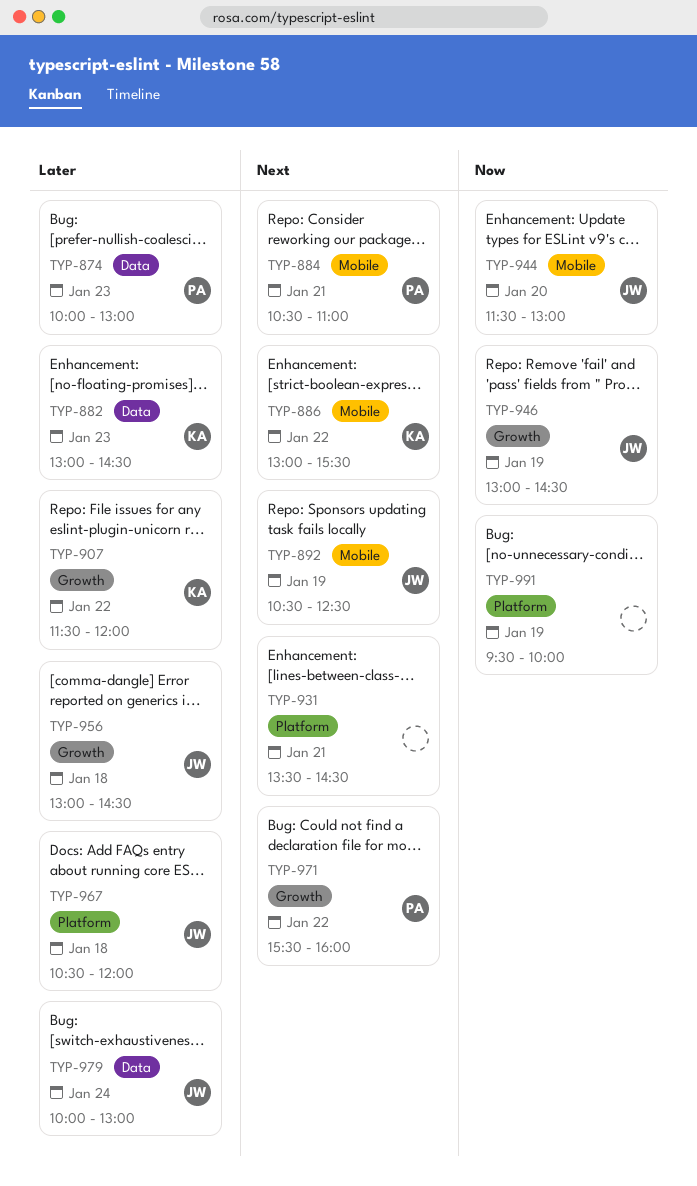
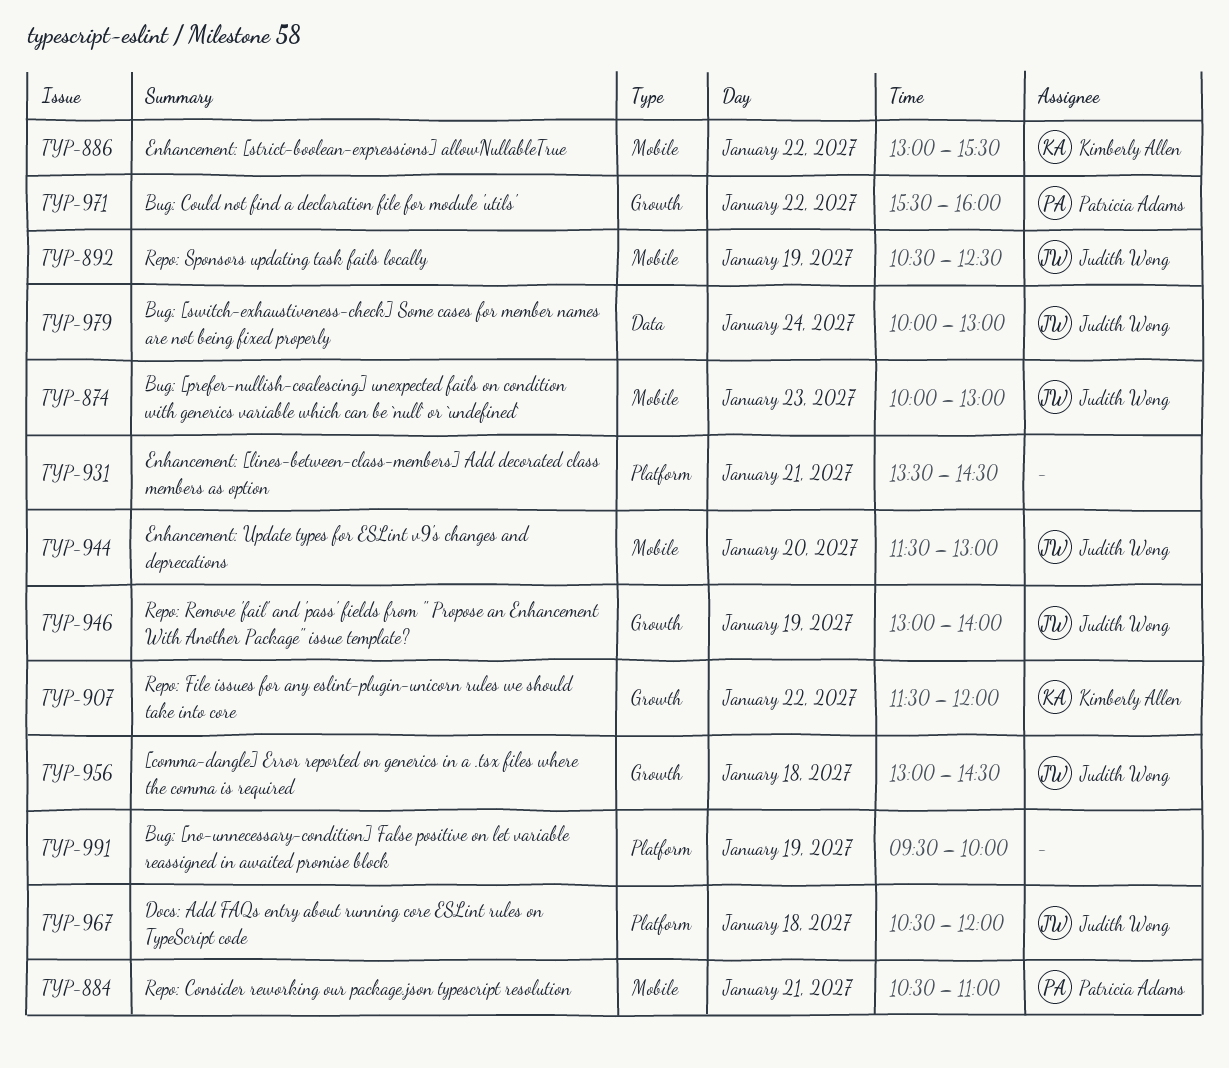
TYP-874, owner: Patricia Adams -> Judith Wong
TYP-874, label: Data -> Mobile
TYP-882: present -> none
TYP-946, ends: 14:30 -> 14:00

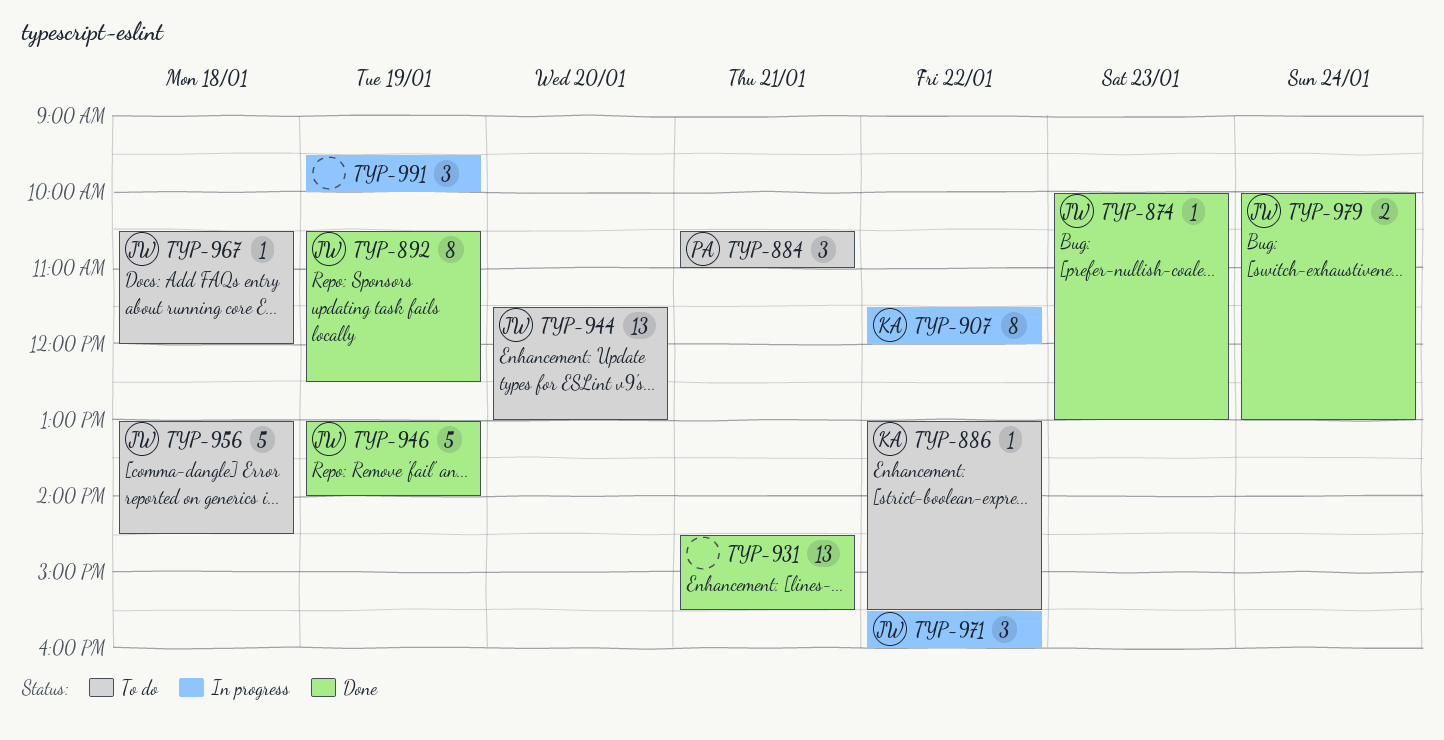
TYP-931, begins: 13:30 -> 14:30
TYP-931, ends: 14:30 -> 15:30
TYP-971, owner: Patricia Adams -> Judith Wong

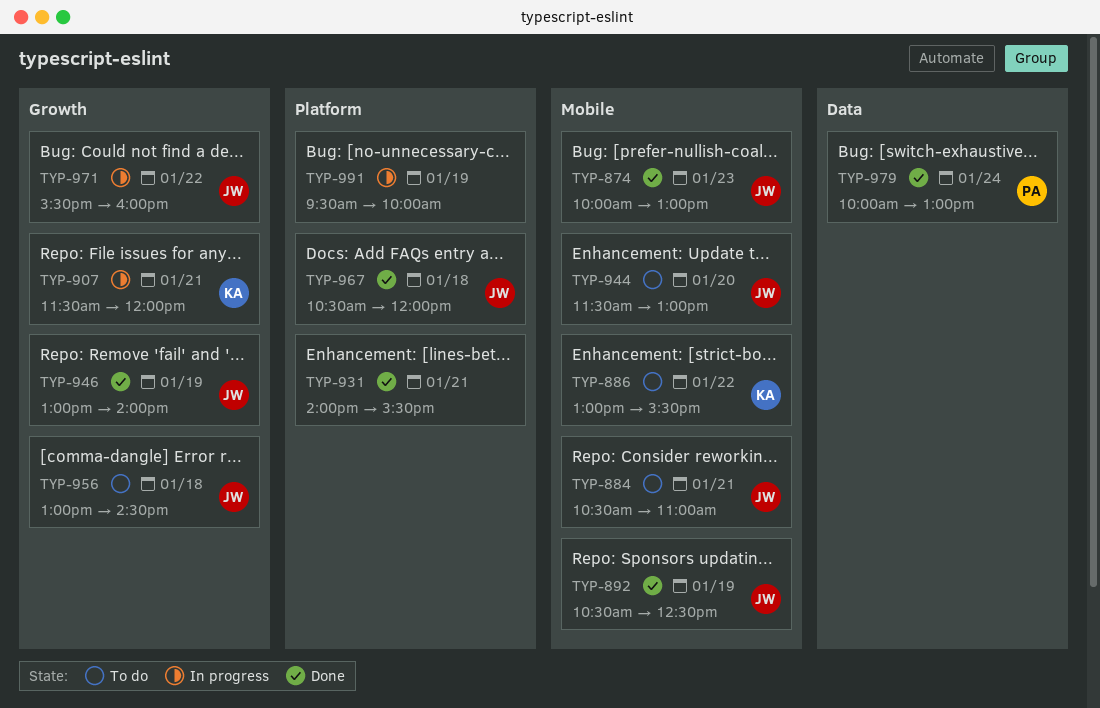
TYP-884, owner: PA -> JW
TYP-907, day: Jan 22 -> Jan 21
TYP-931, begins: 14:30 -> 14:00
TYP-967, status: To do -> Done
TYP-979, owner: JW -> PA

